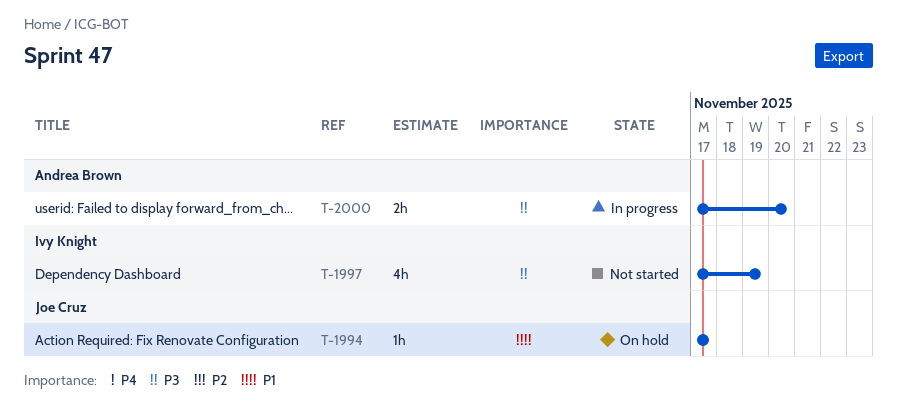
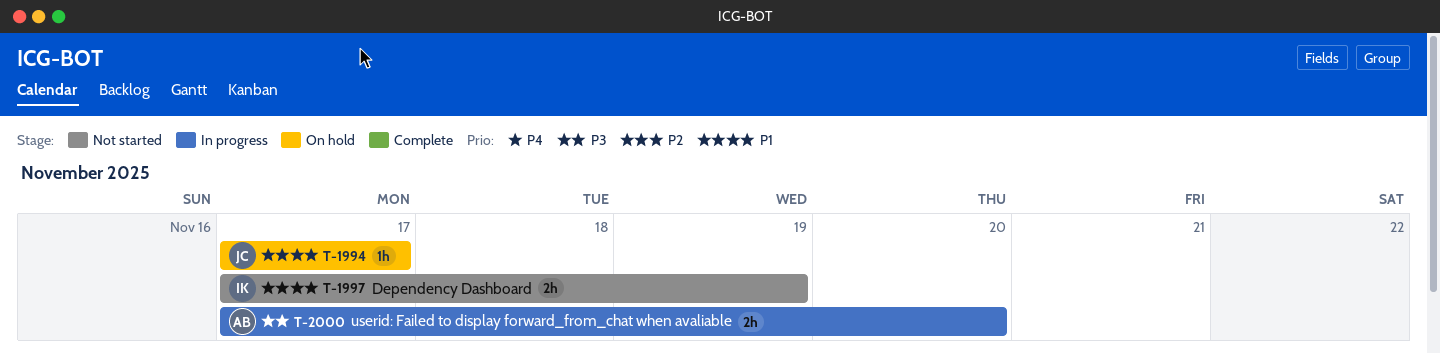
T-1997, priority: P3 -> P1
T-1997, estimate: 4h -> 2h

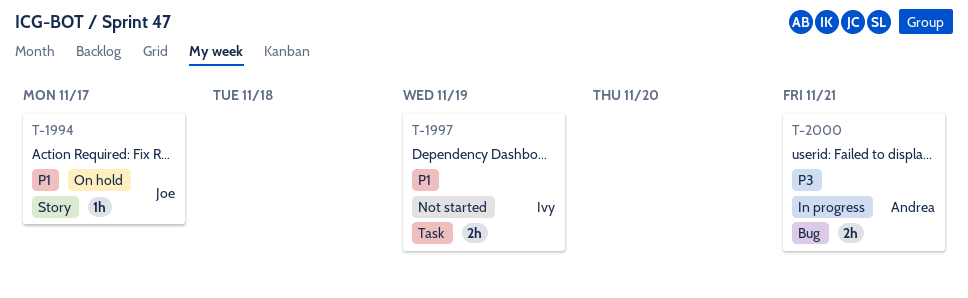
T-2000, due: Nov 20 -> Nov 21

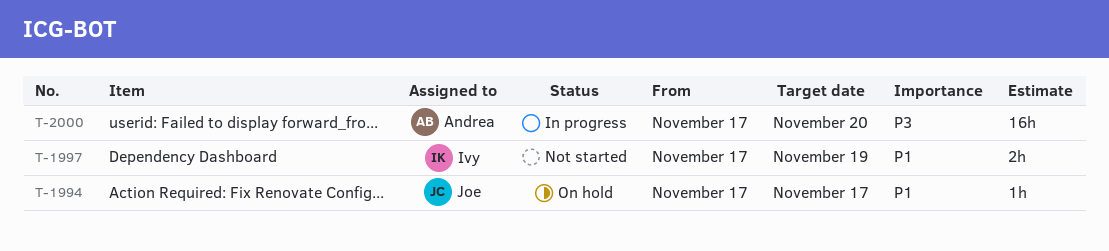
T-2000, estimate: 2h -> 16h
T-2000, due: Nov 21 -> Nov 20

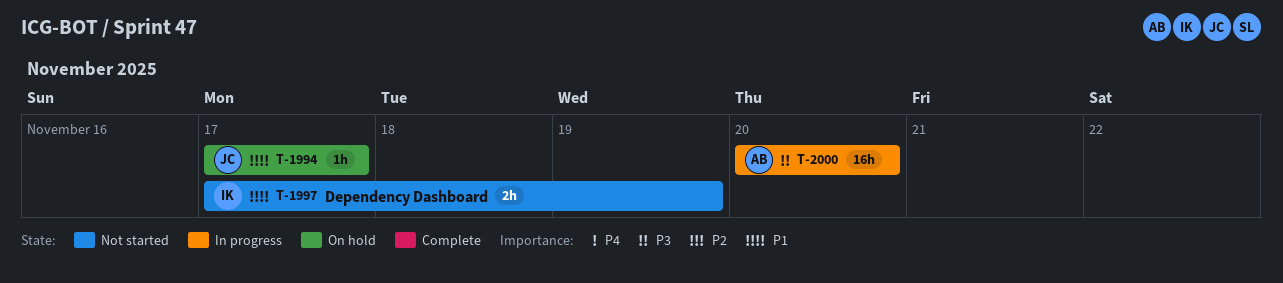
T-2000, start: Nov 17 -> Nov 20

